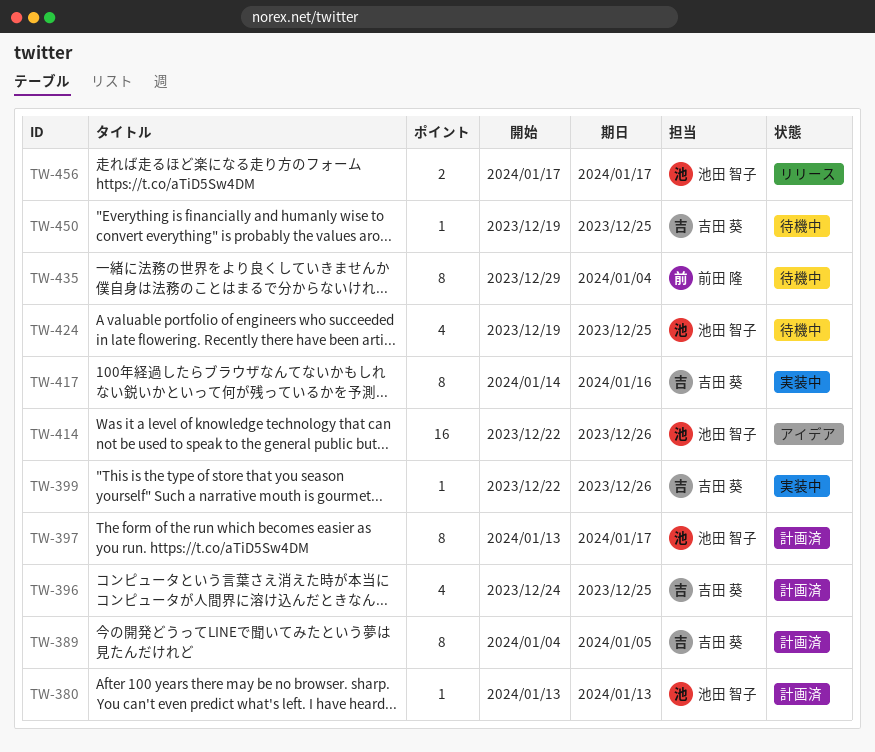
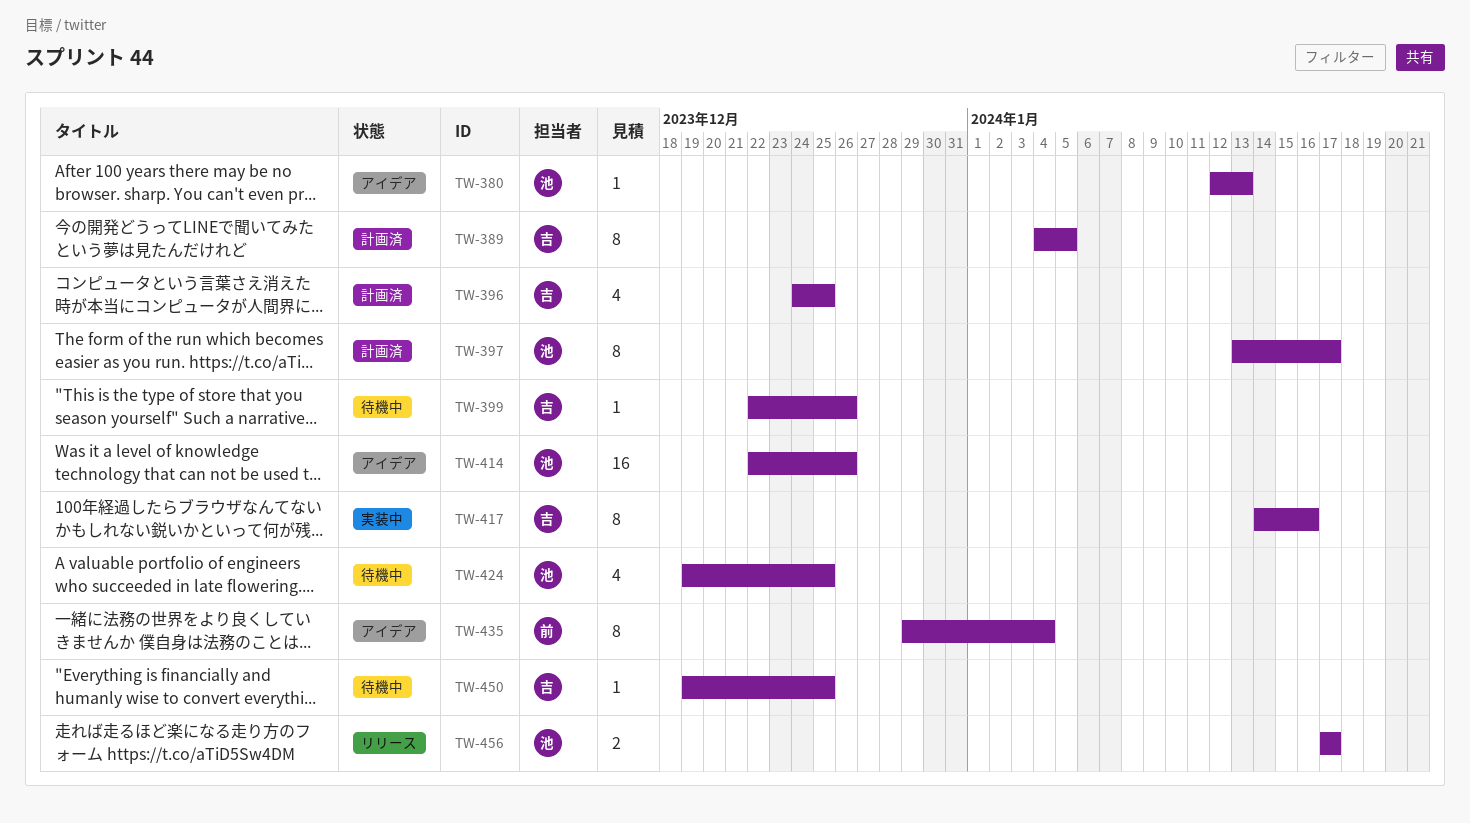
TW-380, status: 計画済 -> アイデア
TW-380, start: Jan 13 -> Jan 12
TW-399, status: 実装中 -> 待機中
TW-435, status: 待機中 -> アイデア

